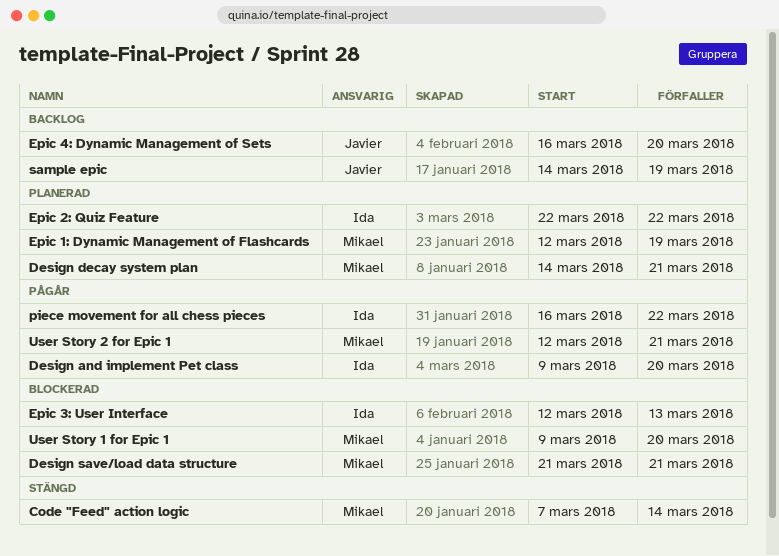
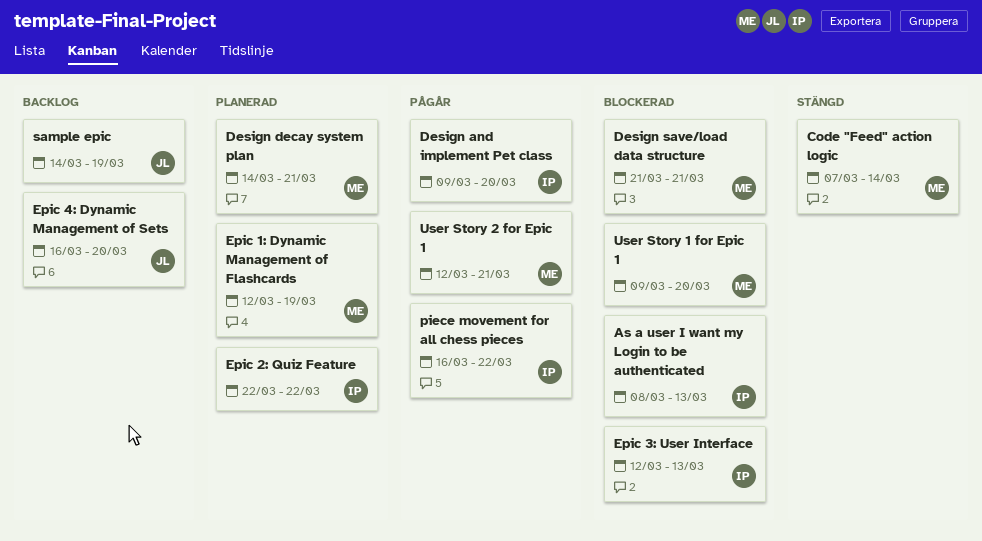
As a user I want my Login to be authenticated: none -> present

